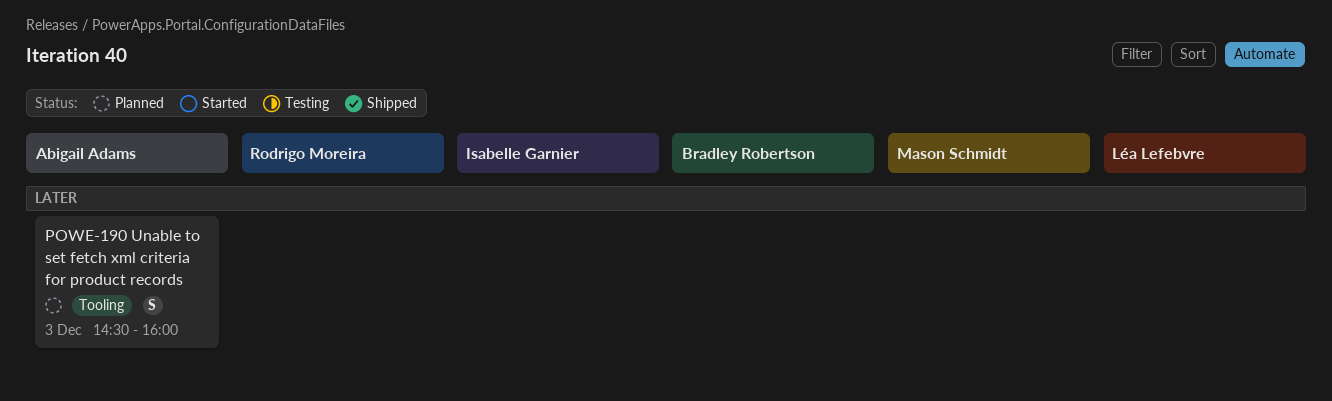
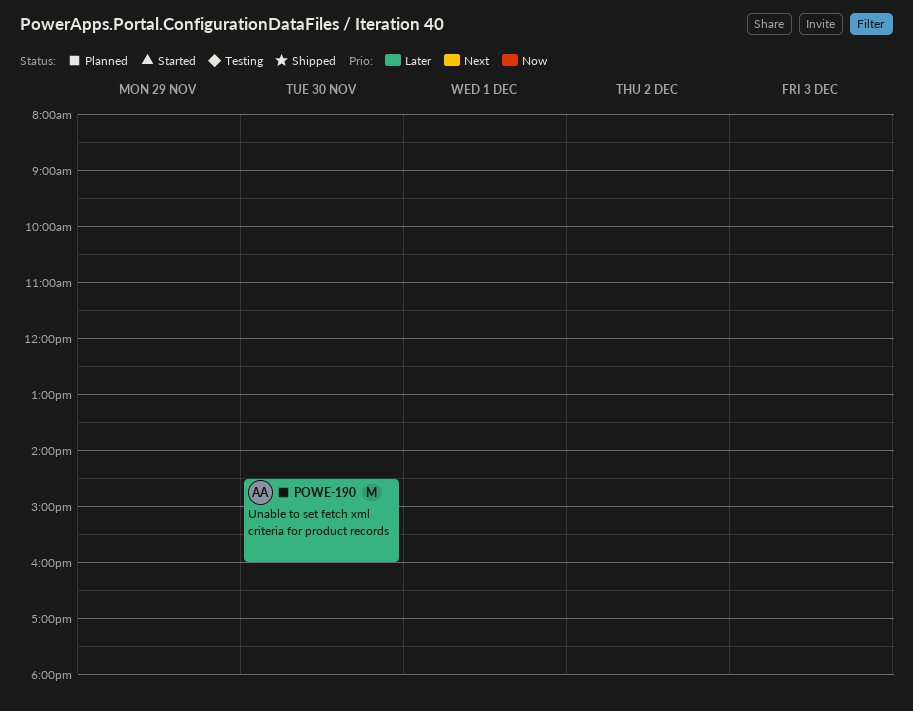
POWE-190, estimate: S -> M
POWE-190, day: Dec 3 -> Nov 30

